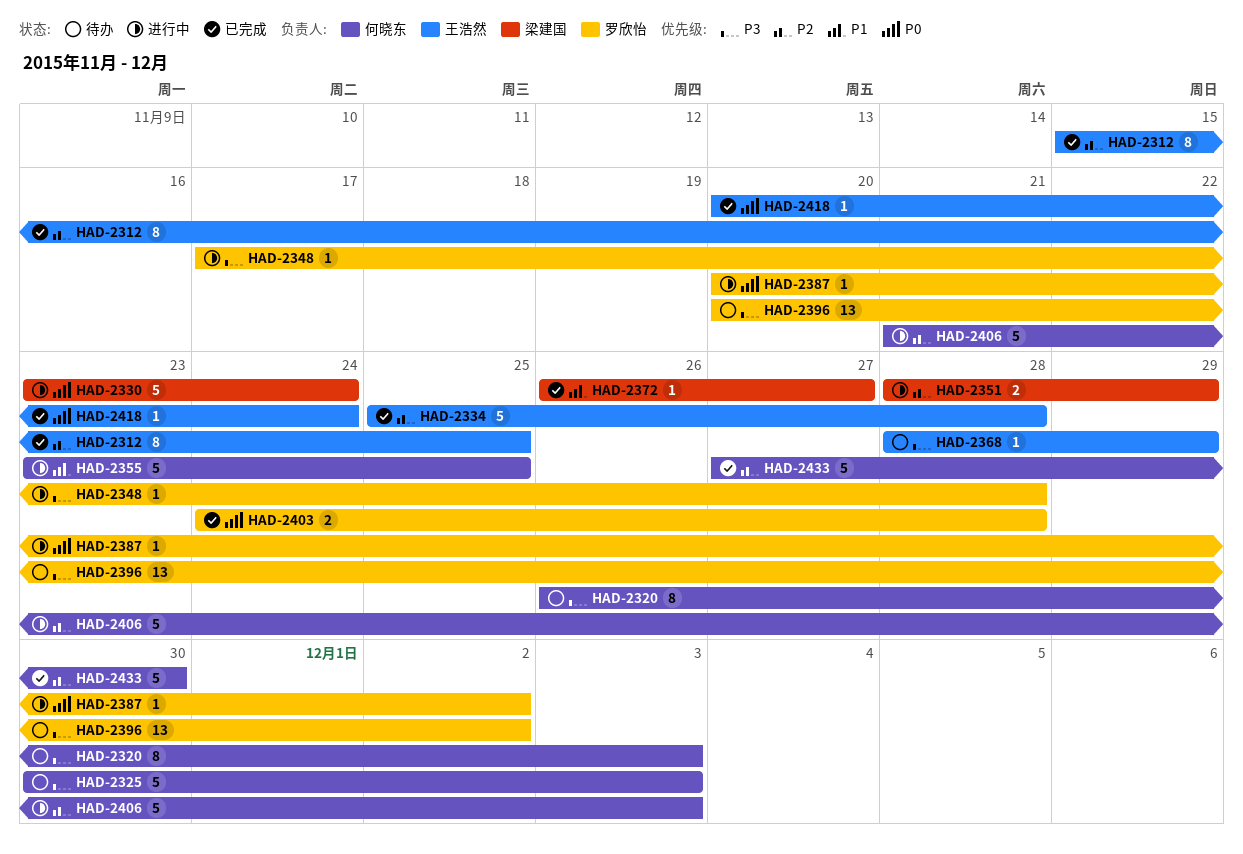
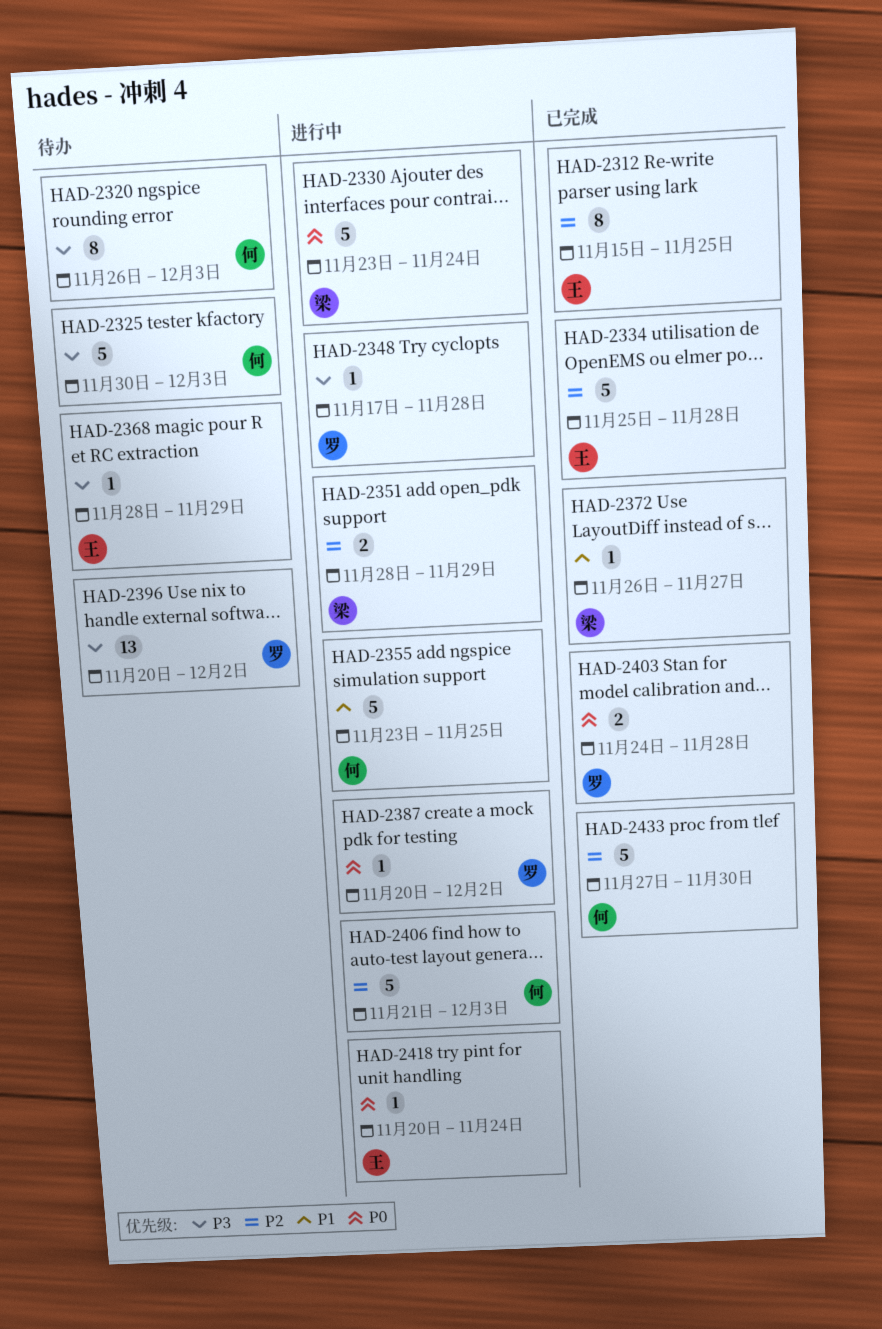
HAD-2418, status: 已完成 -> 进行中

